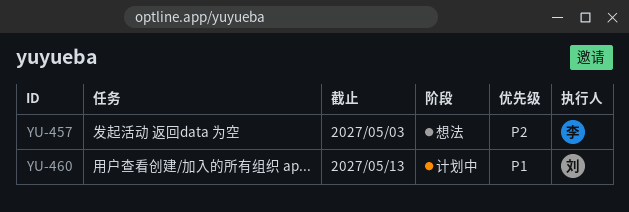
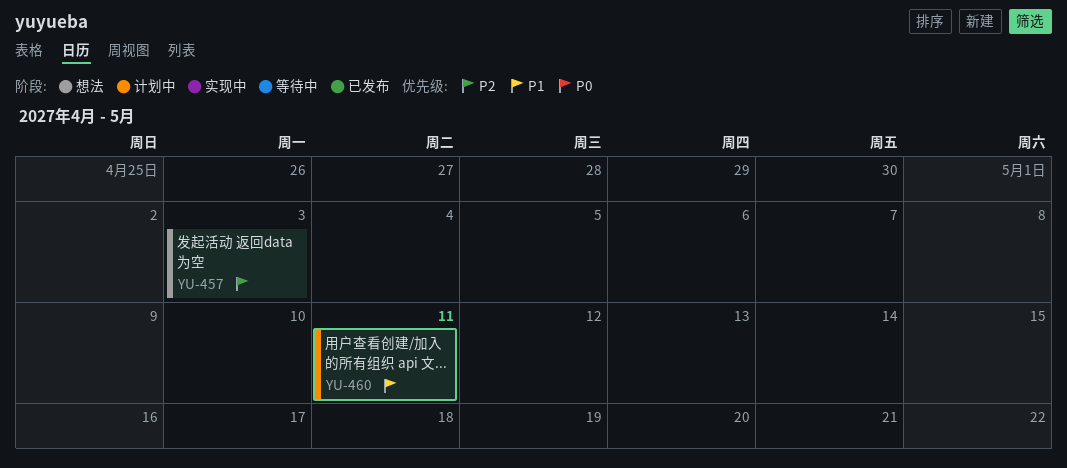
YU-460, due: May 13 -> May 11

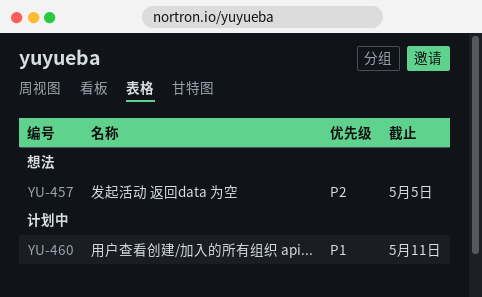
YU-457, due: May 3 -> May 5

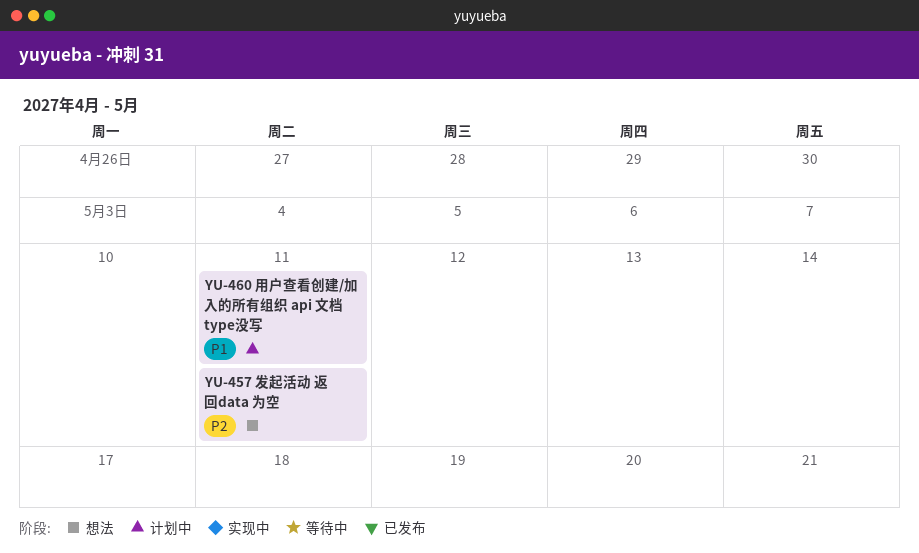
YU-457, due: May 5 -> May 11

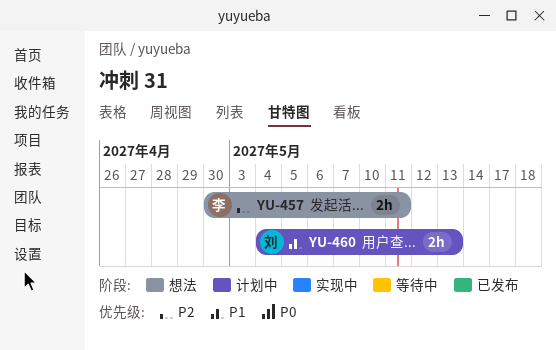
YU-460, due: May 11 -> May 13

